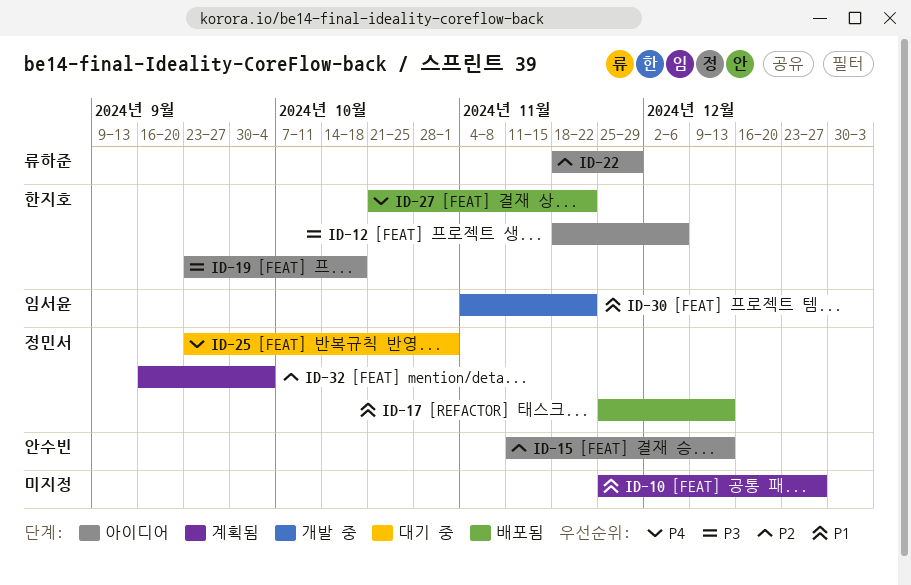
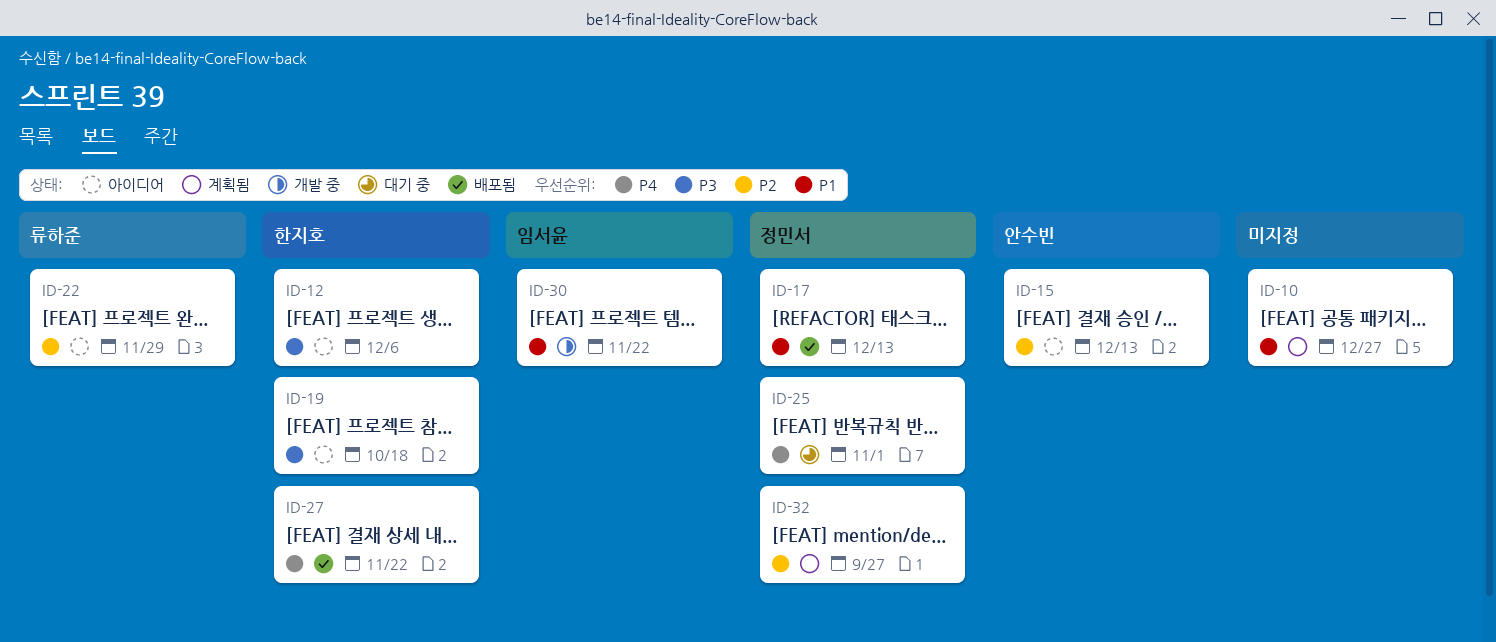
ID-32, due: Oct 4 -> Sep 27

